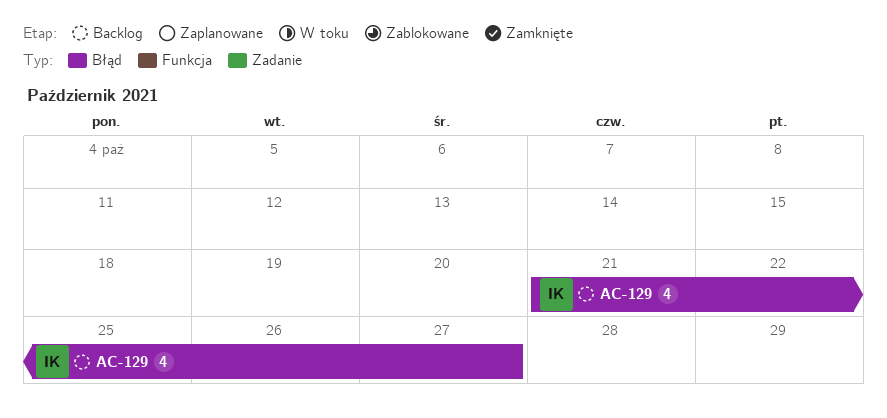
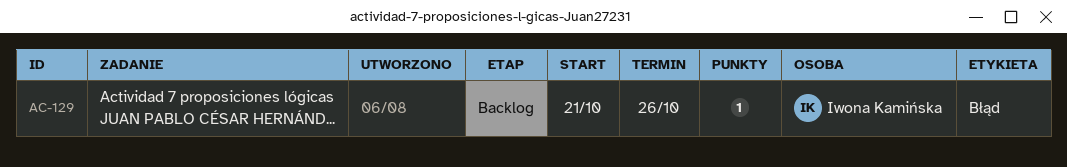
AC-129, estimate: 4 -> 1
AC-129, due: Oct 27 -> Oct 26

